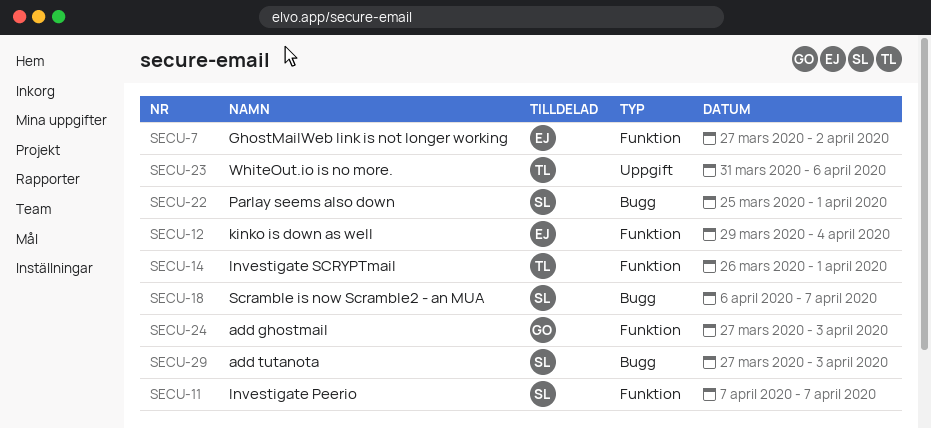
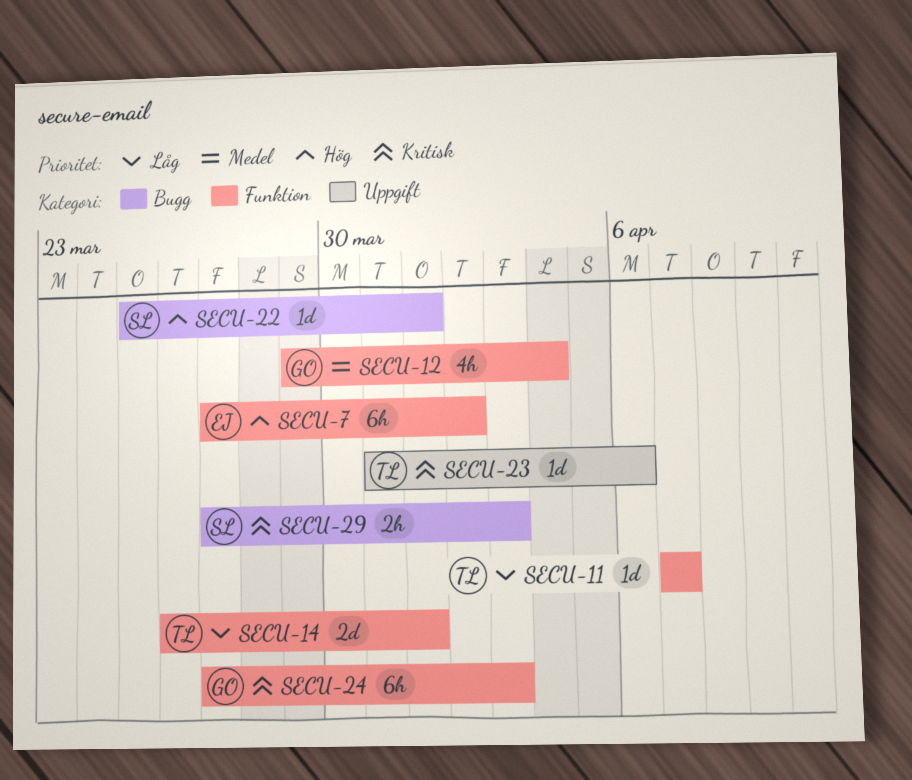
SECU-11, owner: SL -> TL
SECU-12, owner: EJ -> GO
SECU-18: present -> none

